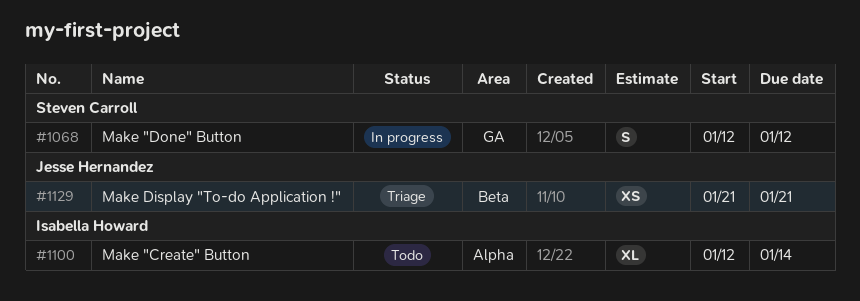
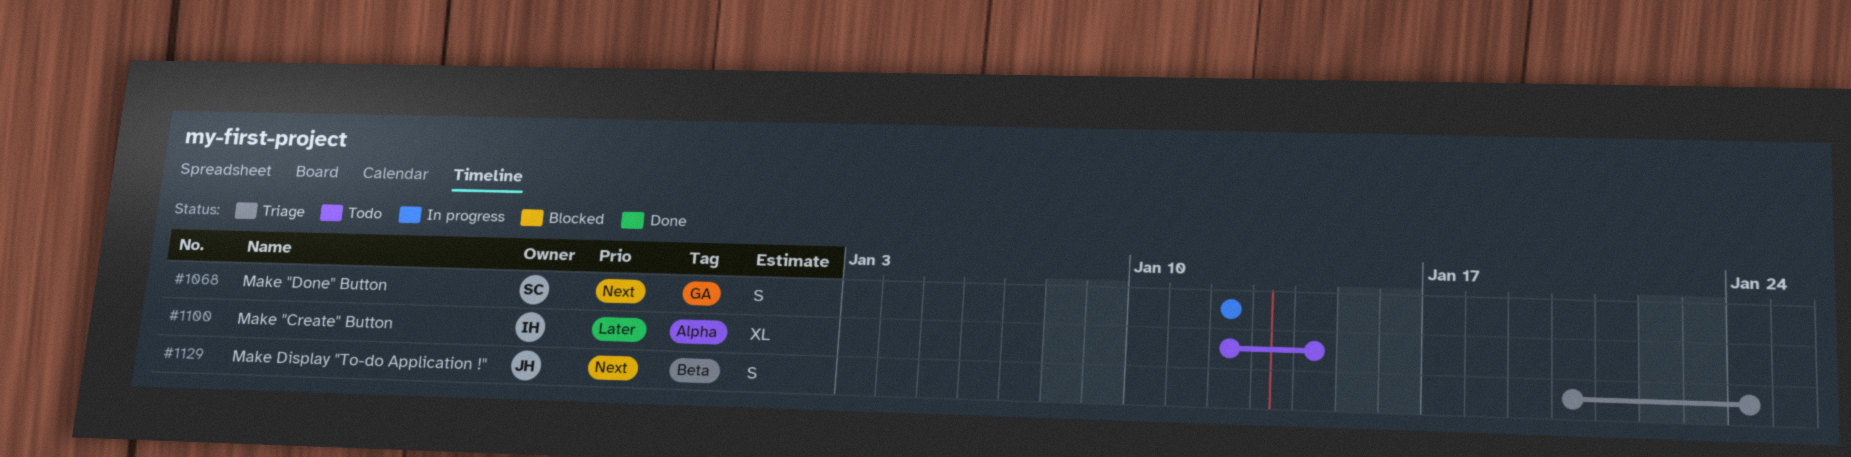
#1129, estimate: XS -> S
#1129, start: Jan 21 -> Jan 20
#1129, due: Jan 21 -> Jan 24

